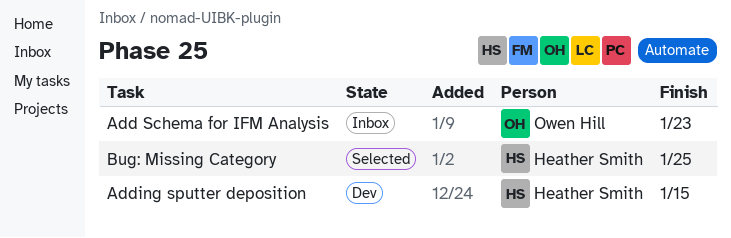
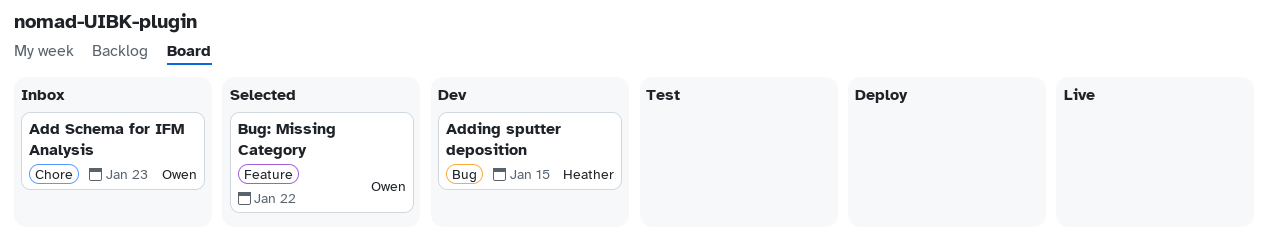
Bug: Missing Category, owner: Heather Smith -> Owen Hill
Bug: Missing Category, due: Jan 25 -> Jan 22

